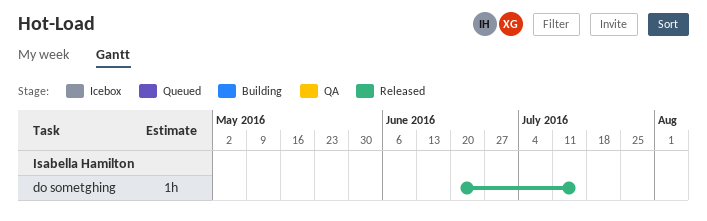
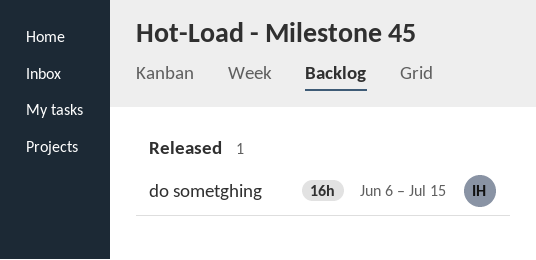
do sometghing, estimate: 1h -> 16h
do sometghing, start: Jun 20 -> Jun 6

